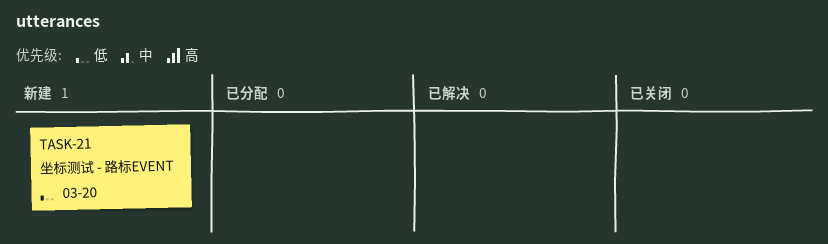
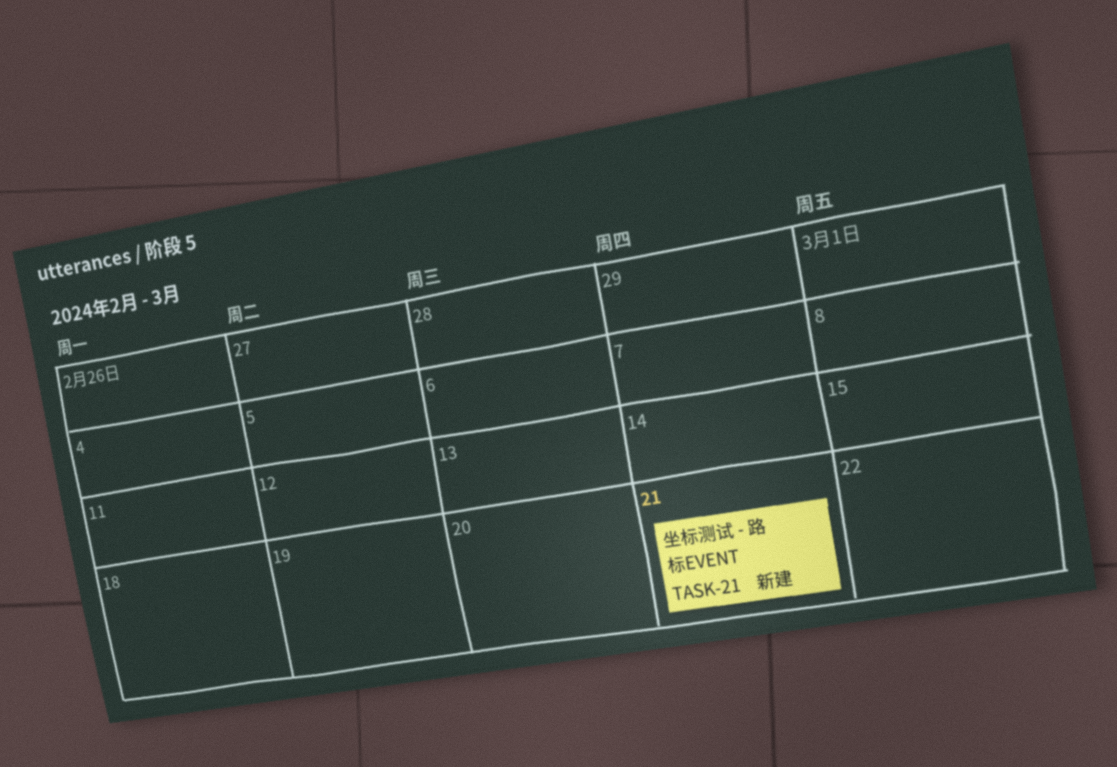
TASK-21, due: Mar 20 -> Mar 21

